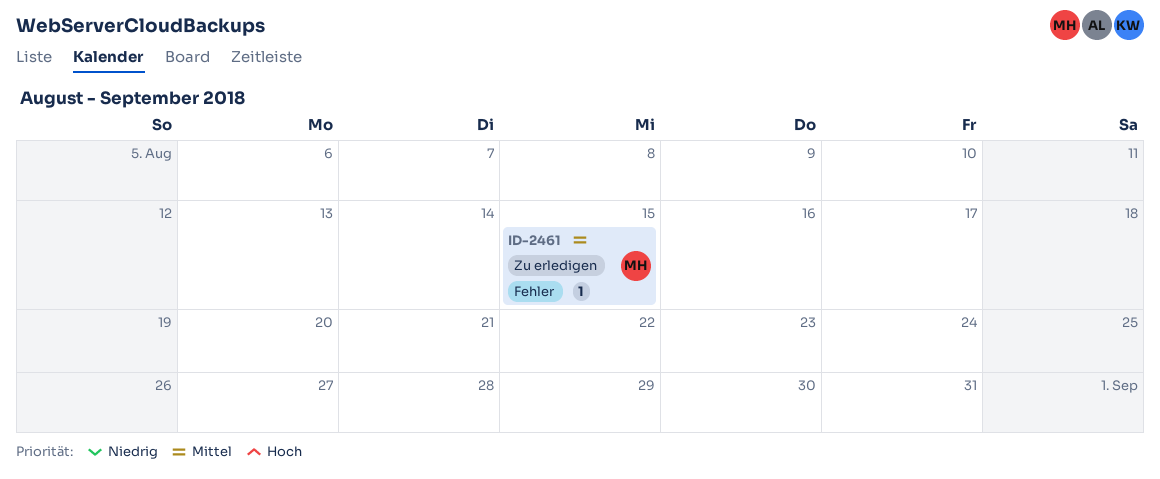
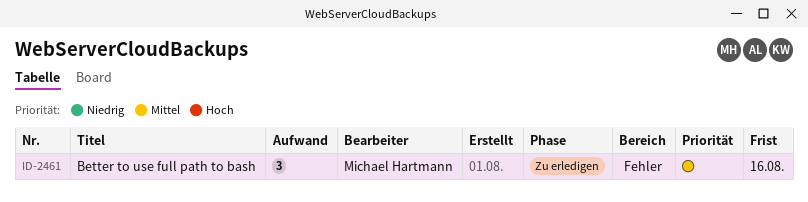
ID-2461, estimate: 1 -> 3
ID-2461, due: Aug 15 -> Aug 16

